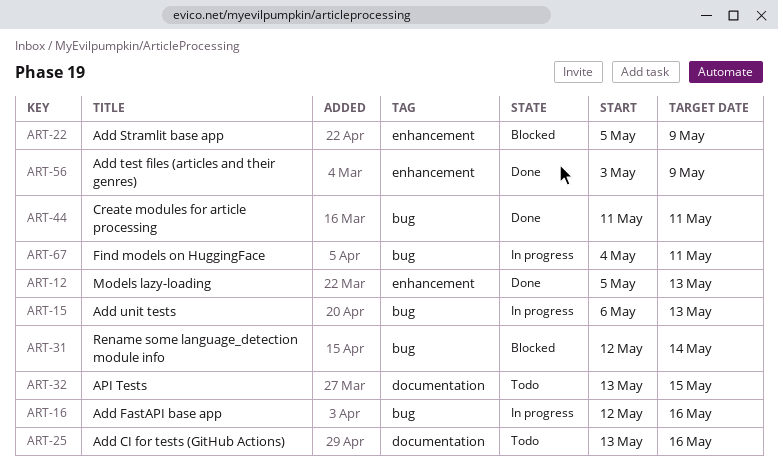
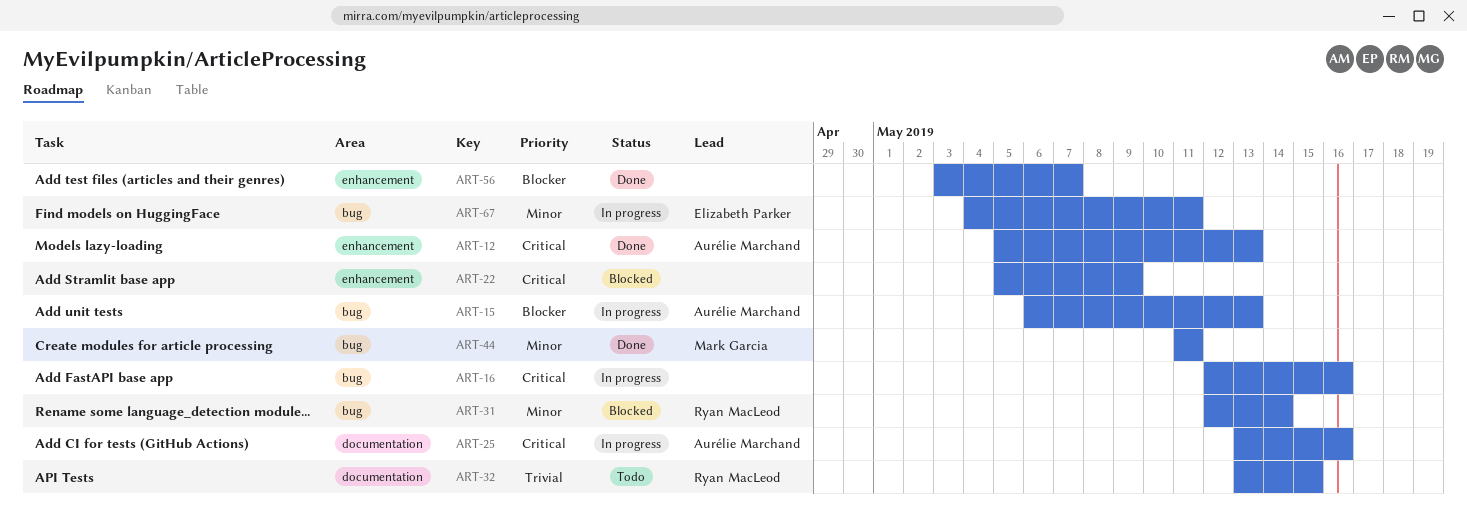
ART-25, status: Todo -> In progress
ART-56, due: May 9 -> May 7

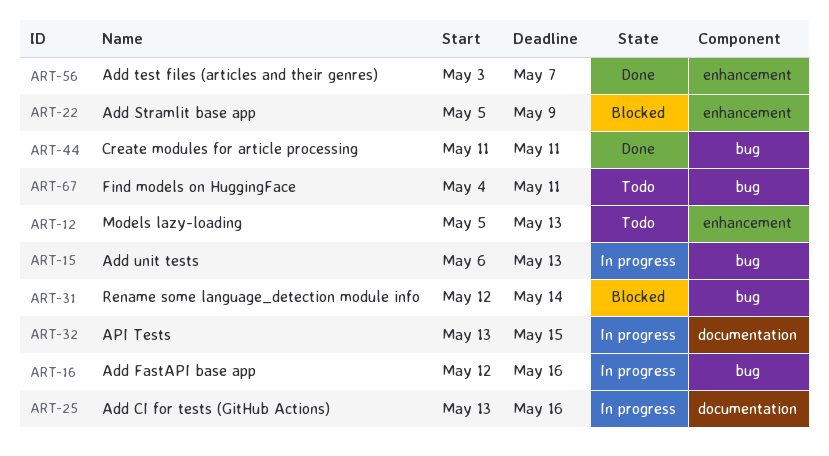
ART-12, status: Done -> Todo
ART-32, status: Todo -> In progress
ART-67, status: In progress -> Todo

